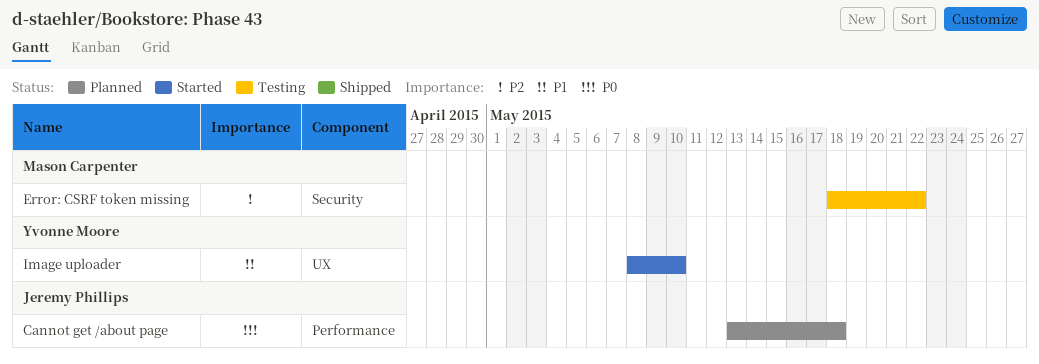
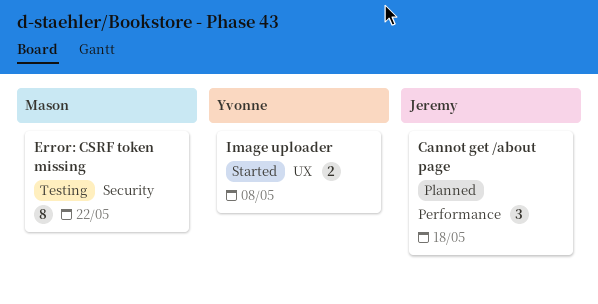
Image uploader, due: May 10 -> May 8

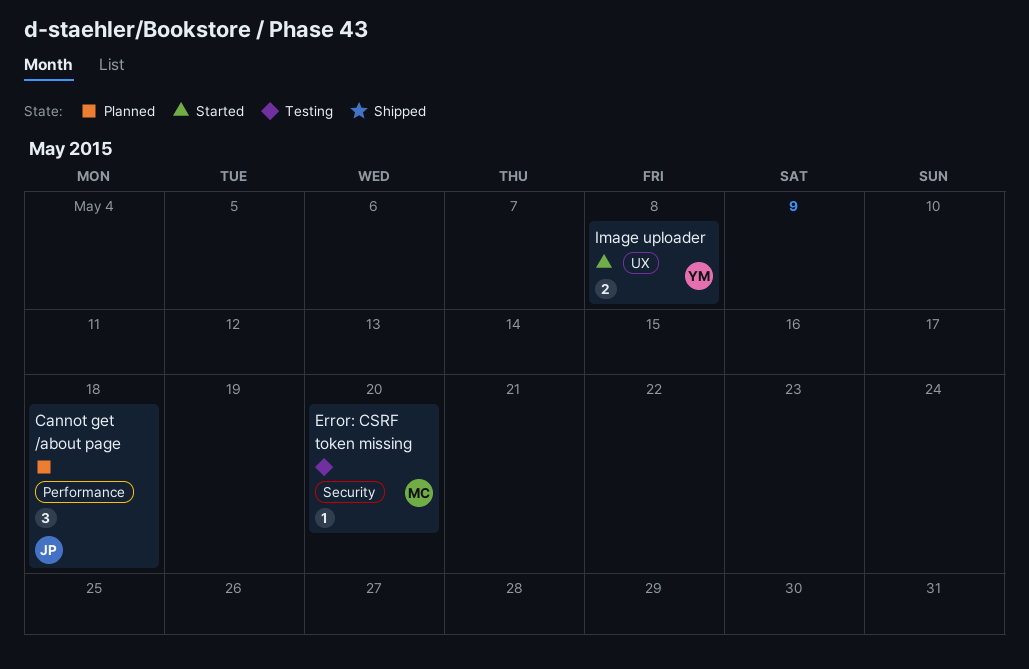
Error: CSRF token missing, estimate: 8 -> 1
Error: CSRF token missing, due: May 22 -> May 20

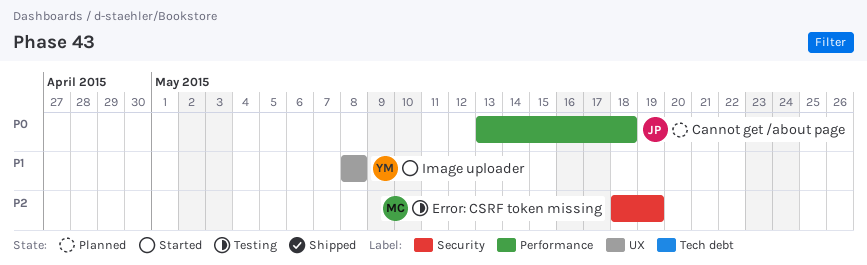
Error: CSRF token missing, due: May 20 -> May 19

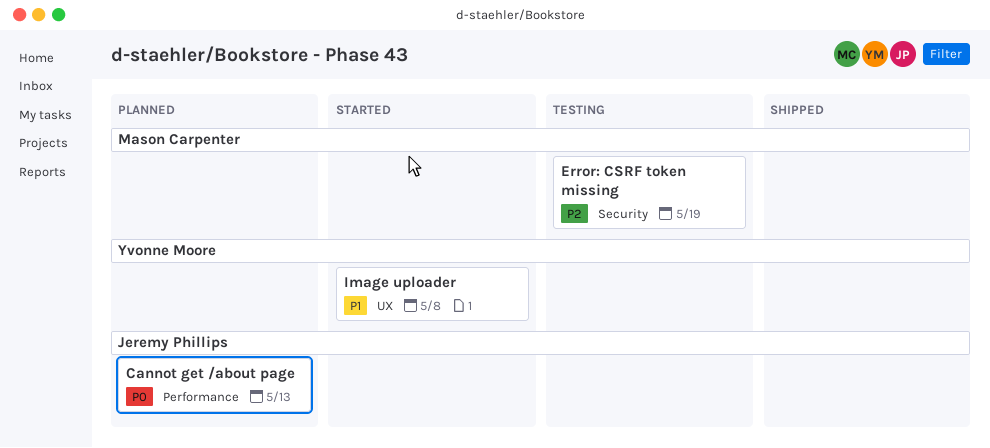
Cannot get /about page, due: May 18 -> May 13

